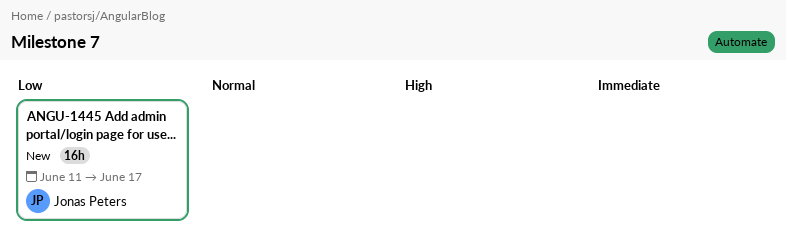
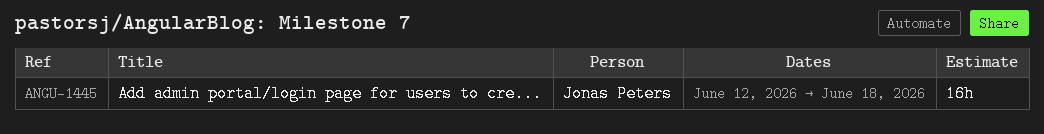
ANGU-1445, start: Jun 11 -> Jun 12
ANGU-1445, due: Jun 17 -> Jun 18

